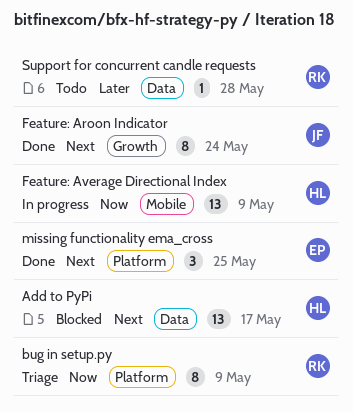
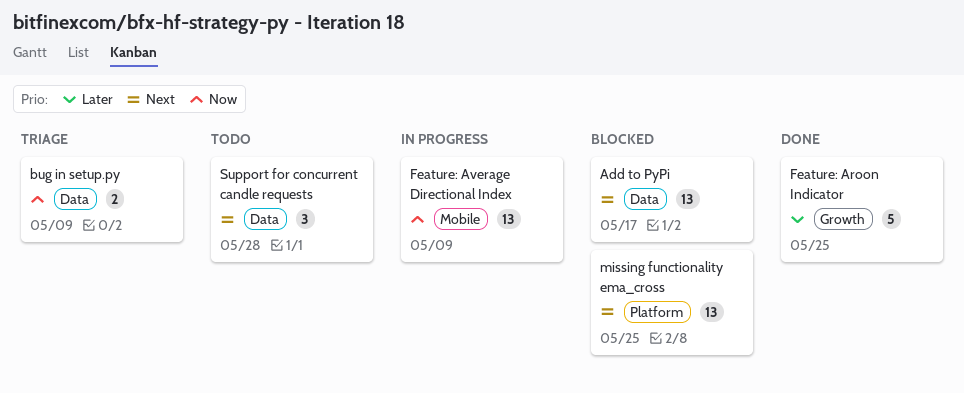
bug in setup.py, label: Platform -> Data
bug in setup.py, estimate: 8 -> 2
Feature: Aroon Indicator, priority: Next -> Later
Feature: Aroon Indicator, estimate: 8 -> 5
Feature: Aroon Indicator, due: May 24 -> May 25
missing functionality ema_cross, status: Done -> Blocked
missing functionality ema_cross, estimate: 3 -> 13
Support for concurrent candle requests, priority: Later -> Next
Support for concurrent candle requests, estimate: 1 -> 3

